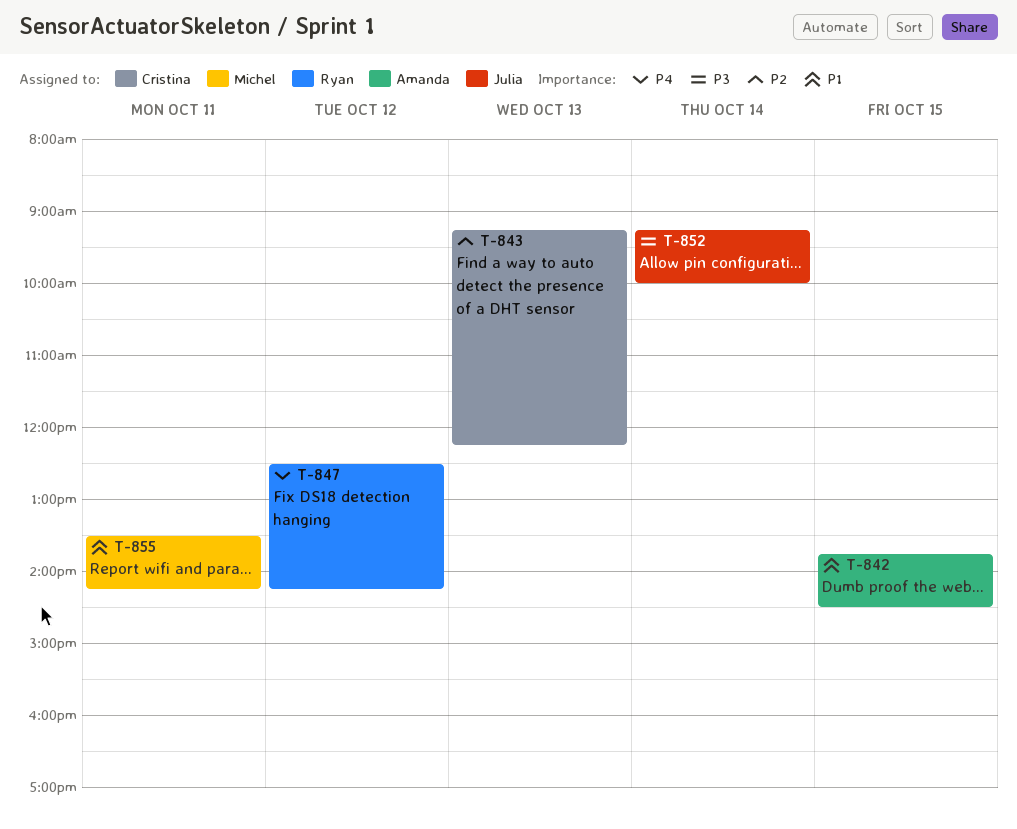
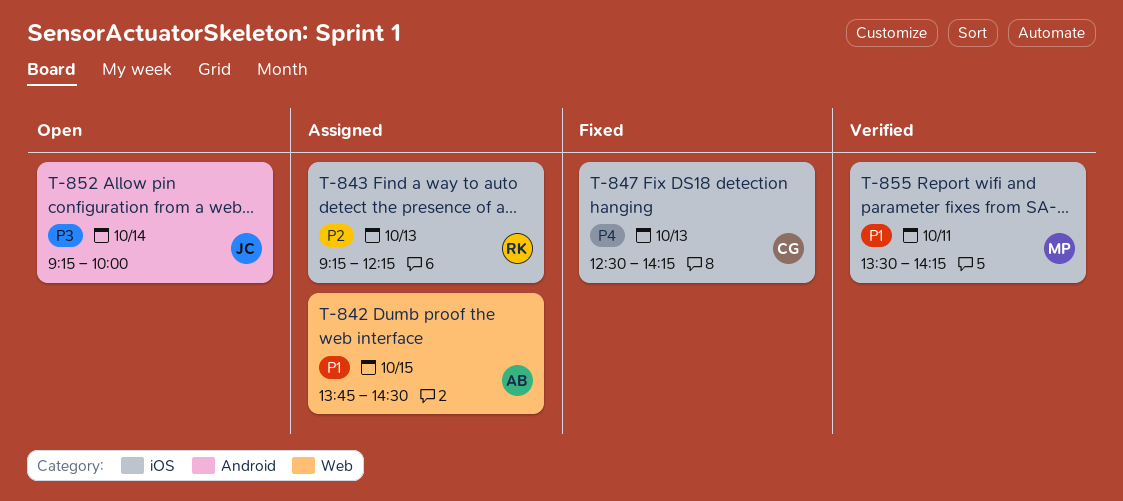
T-843, owner: Cristina -> Ryan
T-847, owner: Ryan -> Cristina
T-847, day: Oct 12 -> Oct 13

